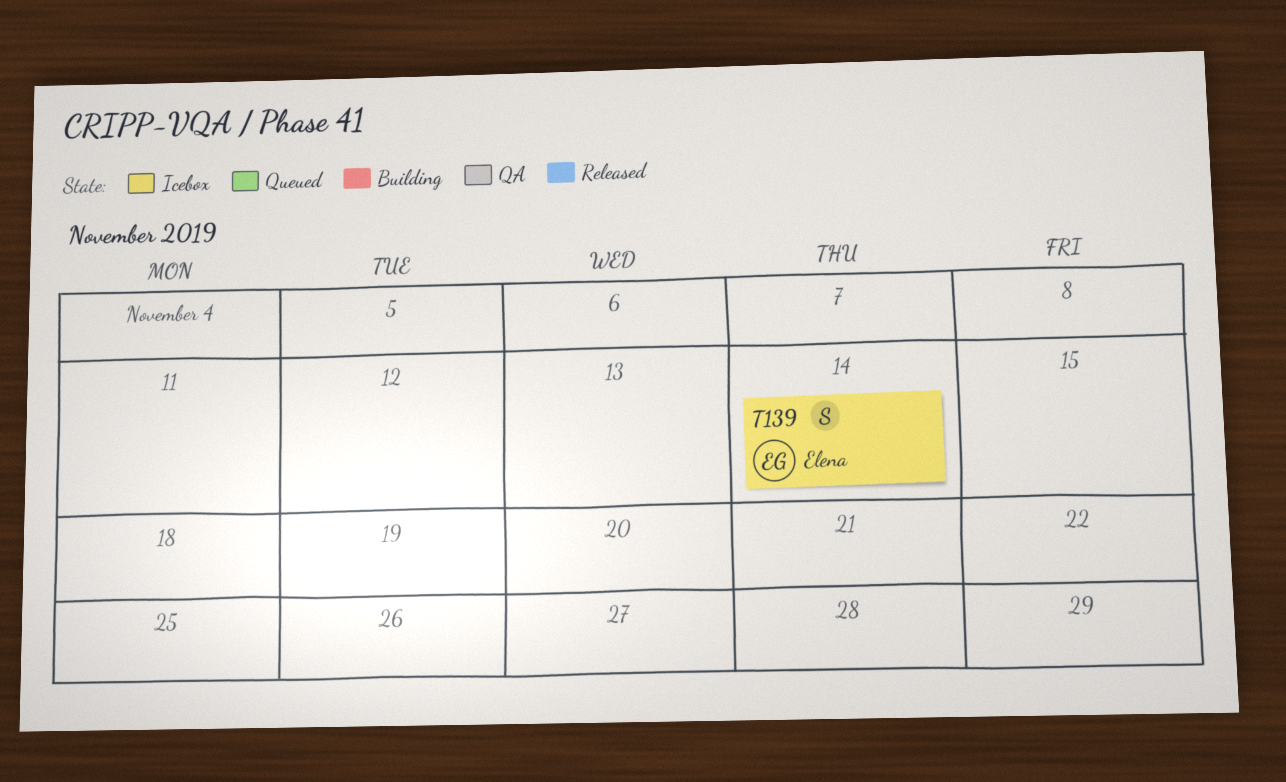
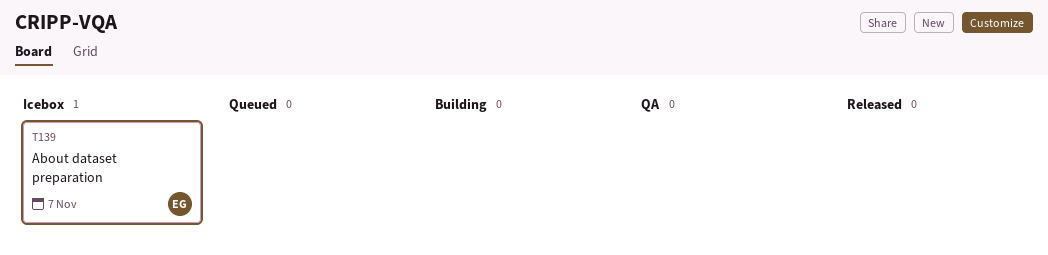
T139, due: Nov 14 -> Nov 7

